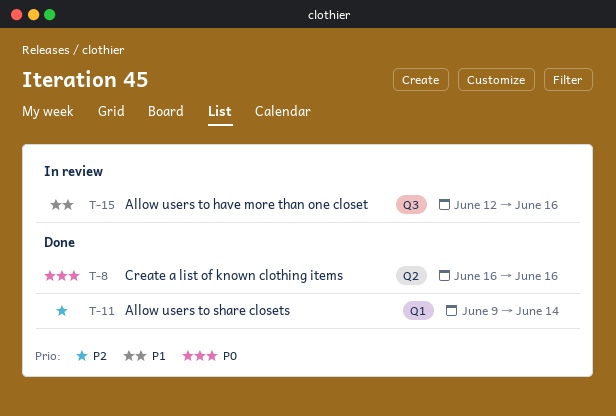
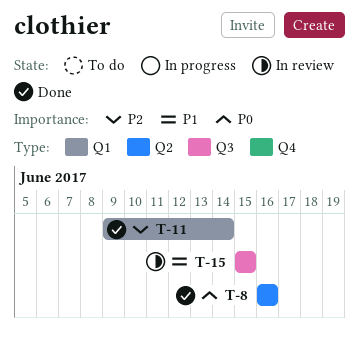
T-15, start: Jun 12 -> Jun 15
T-15, due: Jun 16 -> Jun 15

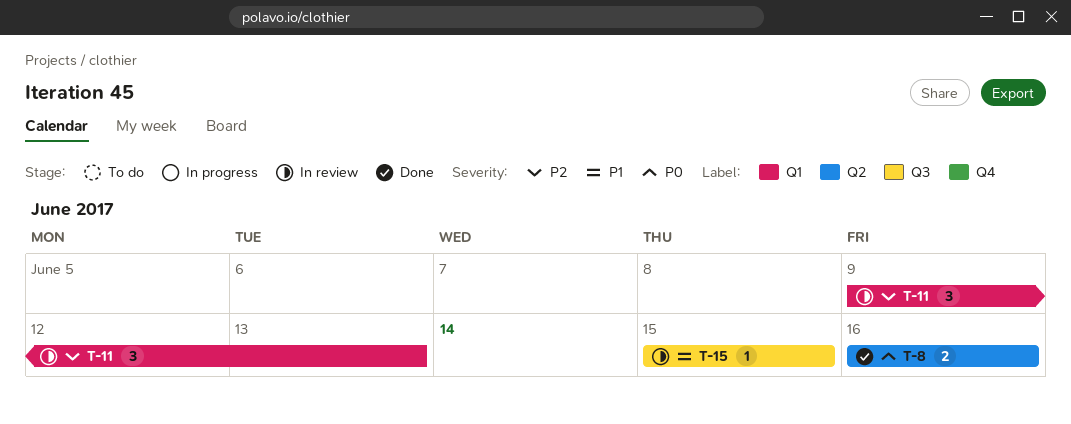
T-11, status: Done -> In review
T-11, due: Jun 14 -> Jun 13

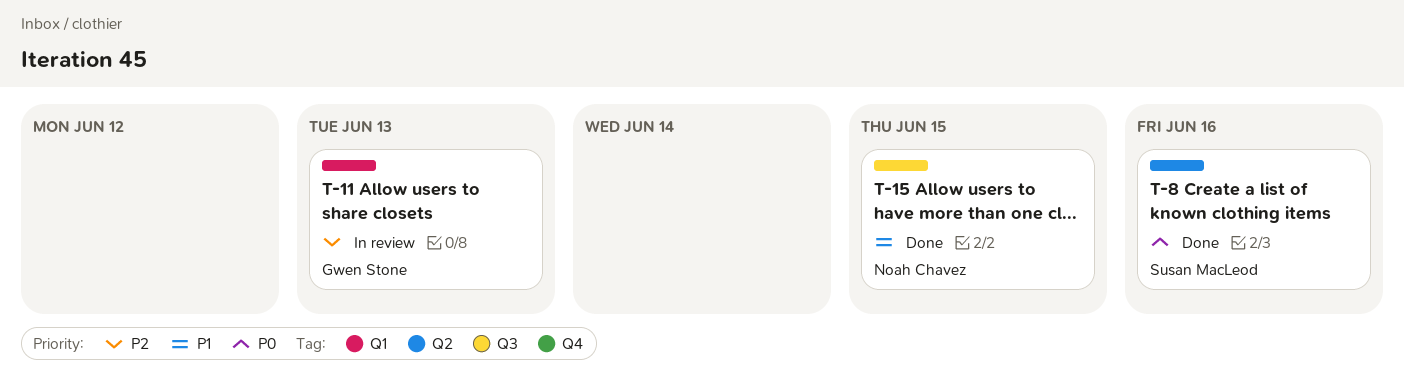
T-15, status: In review -> Done

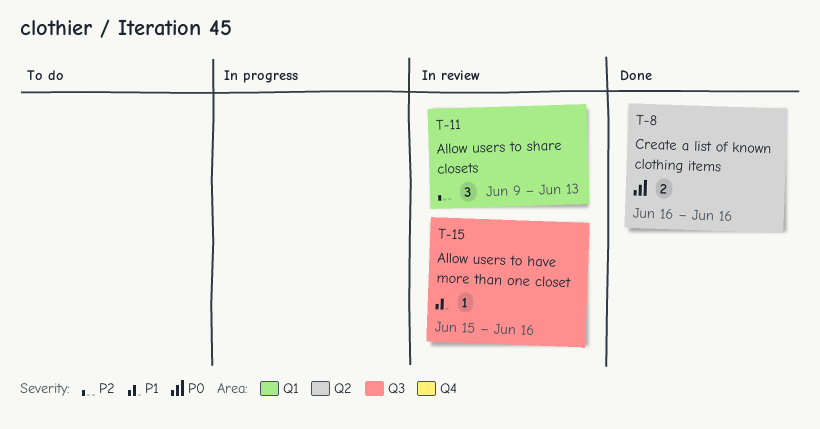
T-15, status: Done -> In review
T-15, due: Jun 15 -> Jun 16

